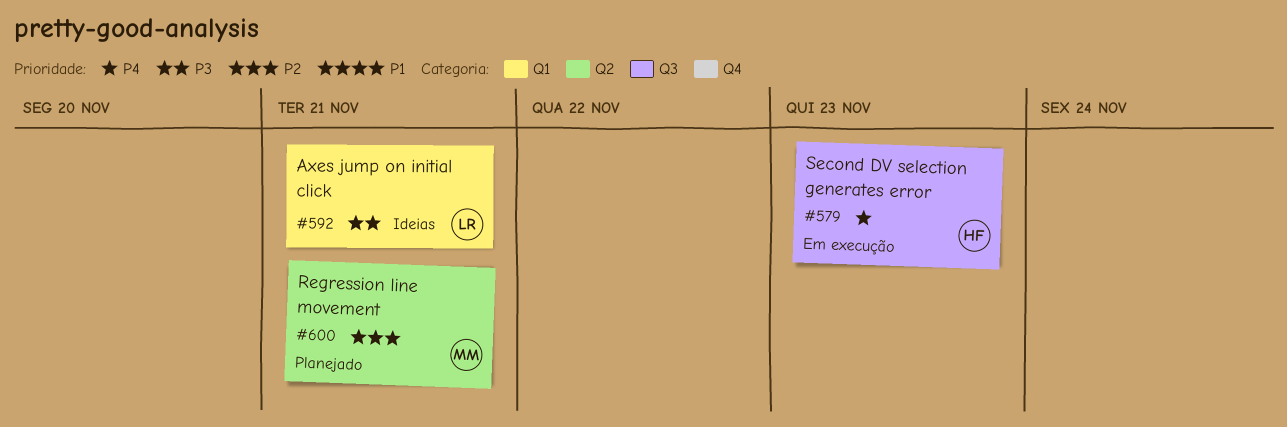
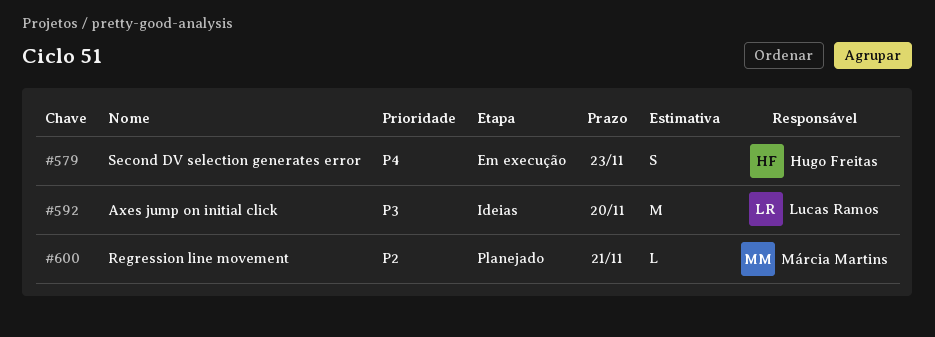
#592, due: Nov 21 -> Nov 20

